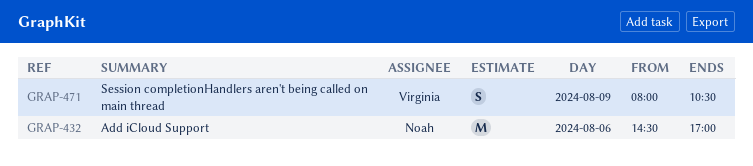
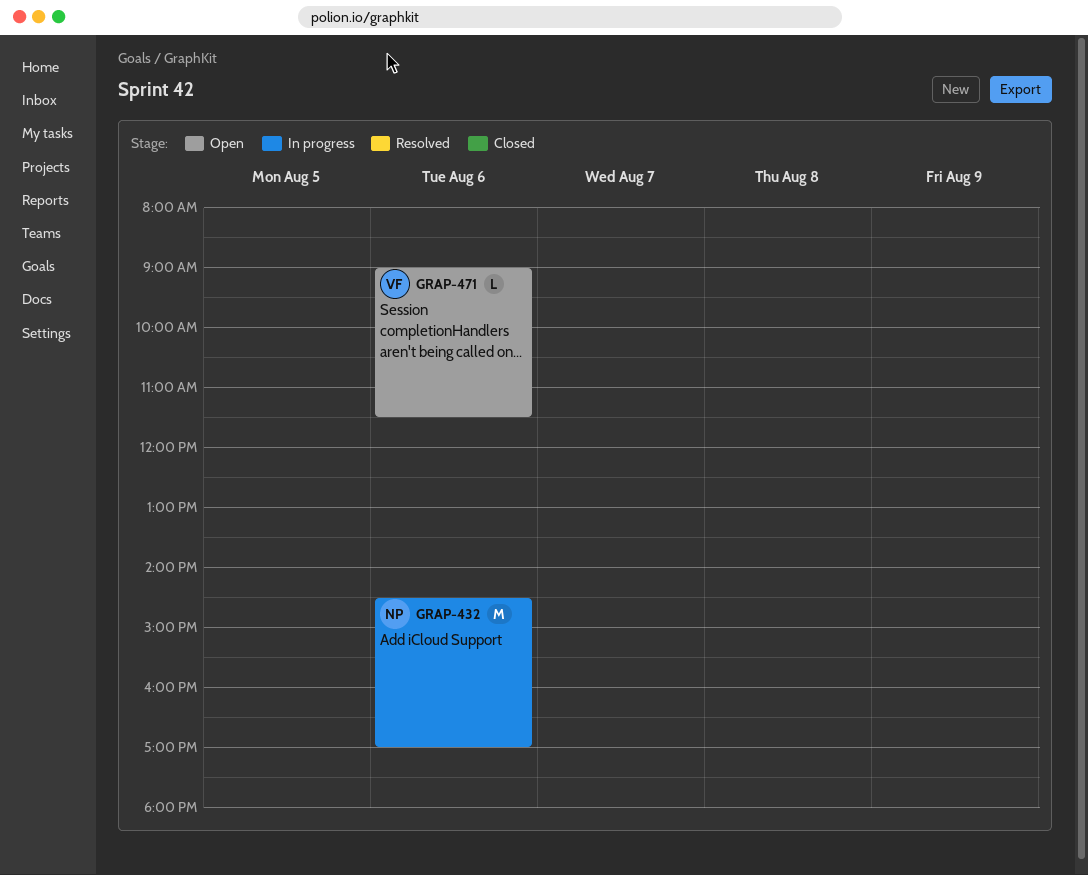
GRAP-471, estimate: S -> L
GRAP-471, day: Aug 9 -> Aug 6
GRAP-471, begins: 08:00 -> 09:00
GRAP-471, ends: 10:30 -> 11:30

